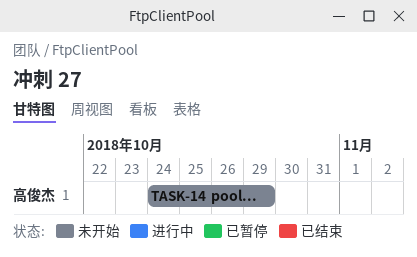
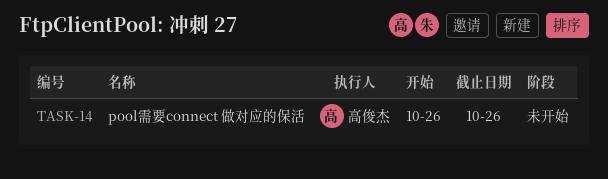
TASK-14, start: Oct 24 -> Oct 26
TASK-14, due: Oct 29 -> Oct 26

